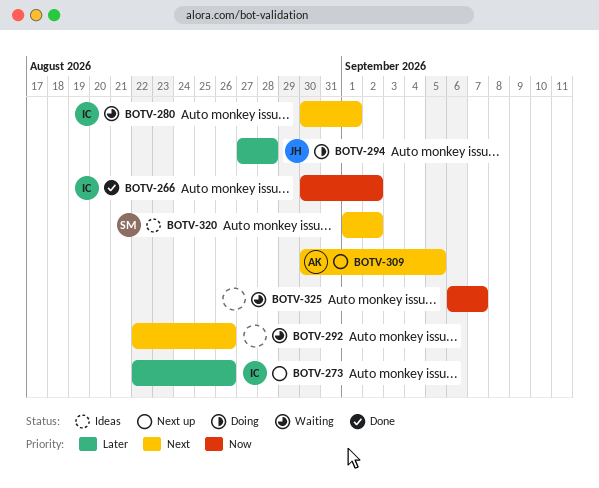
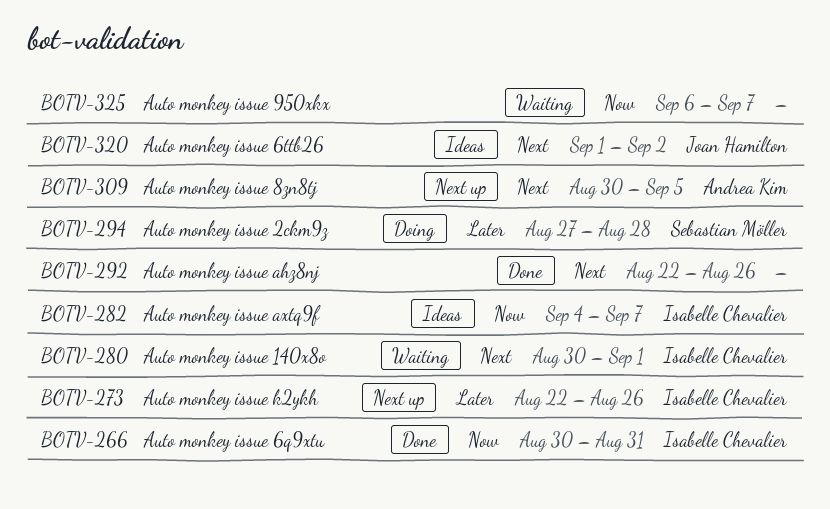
BOTV-266, due: Sep 2 -> Aug 31
BOTV-282: none -> present
BOTV-292, status: Waiting -> Done
BOTV-294, owner: Joan Hamilton -> Sebastian Möller
BOTV-320, owner: Sebastian Möller -> Joan Hamilton

